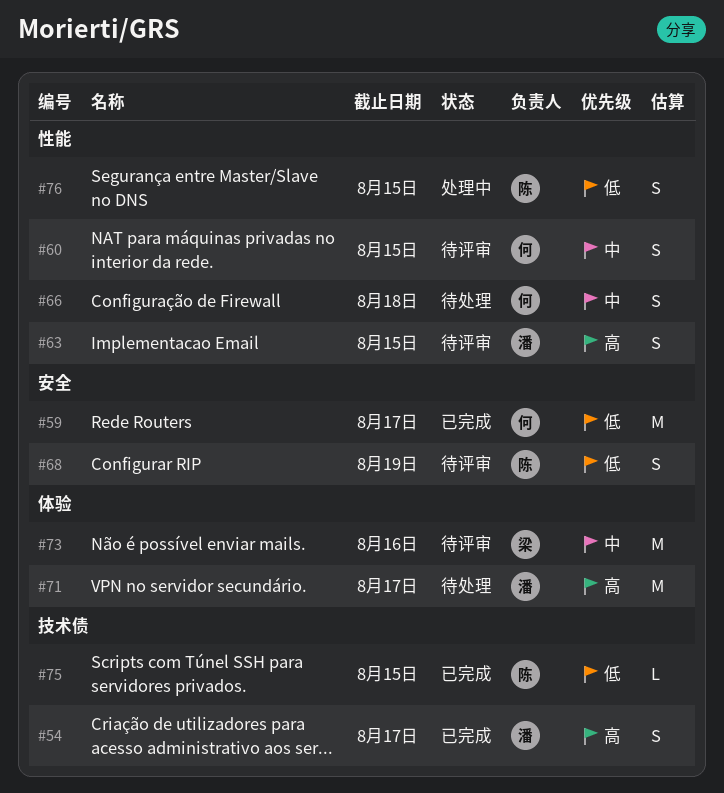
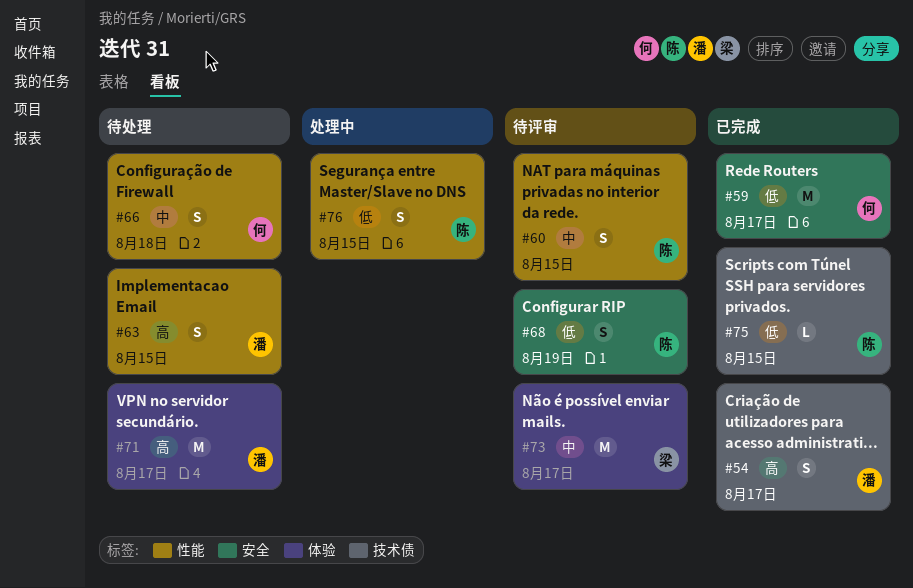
#60, owner: 何 -> 陈
#63, status: 待评审 -> 待处理
#73, due: Aug 16 -> Aug 17

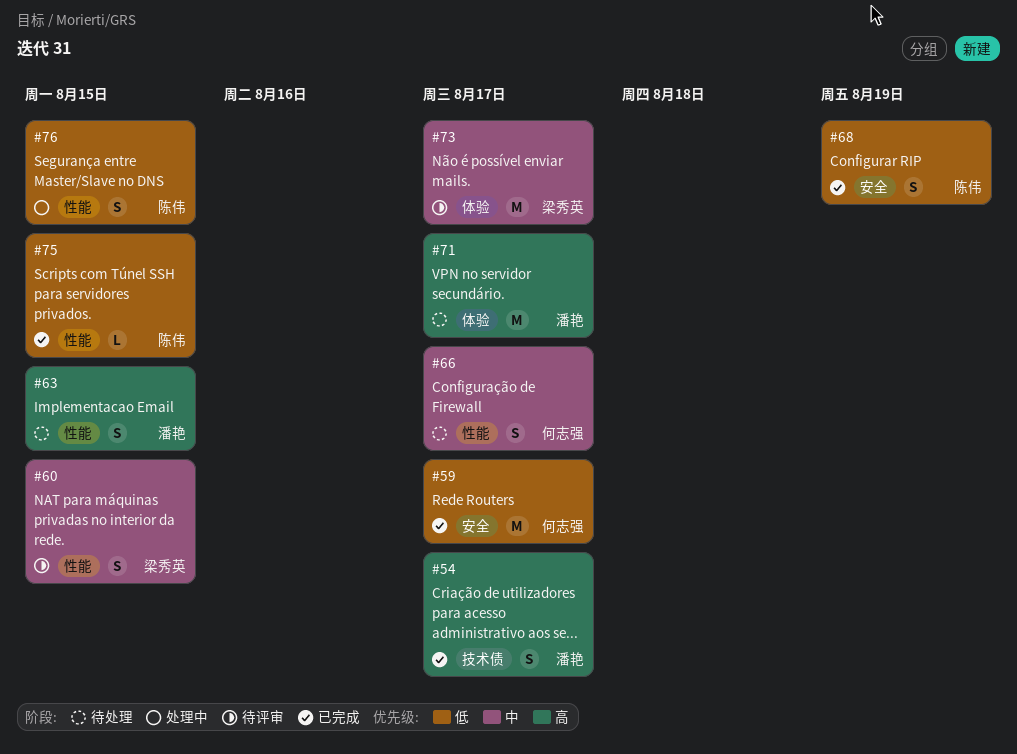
#60, owner: 陈伟 -> 梁秀英
#66, due: Aug 18 -> Aug 17
#68, status: 待评审 -> 已完成
#75, label: 技术债 -> 性能

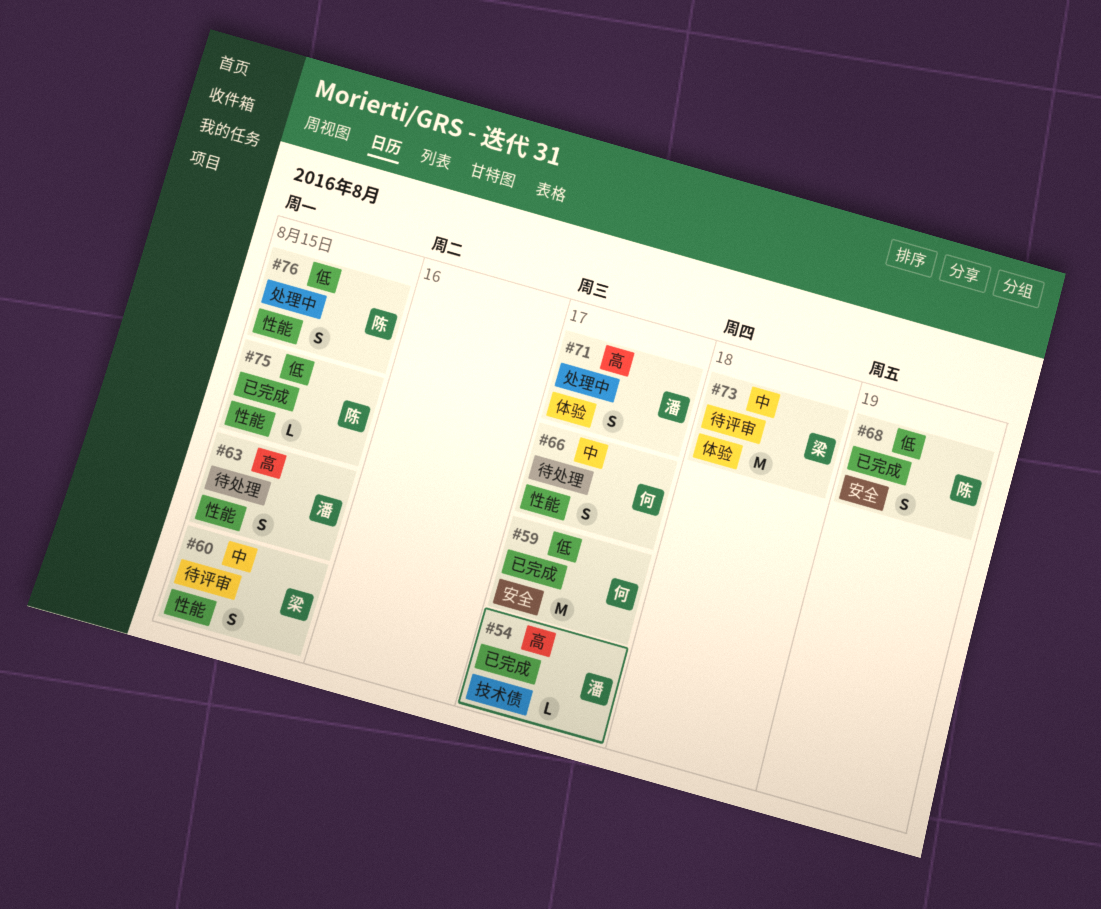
#54, estimate: S -> L
#71, status: 待处理 -> 处理中
#71, estimate: M -> S
#73, due: Aug 17 -> Aug 18

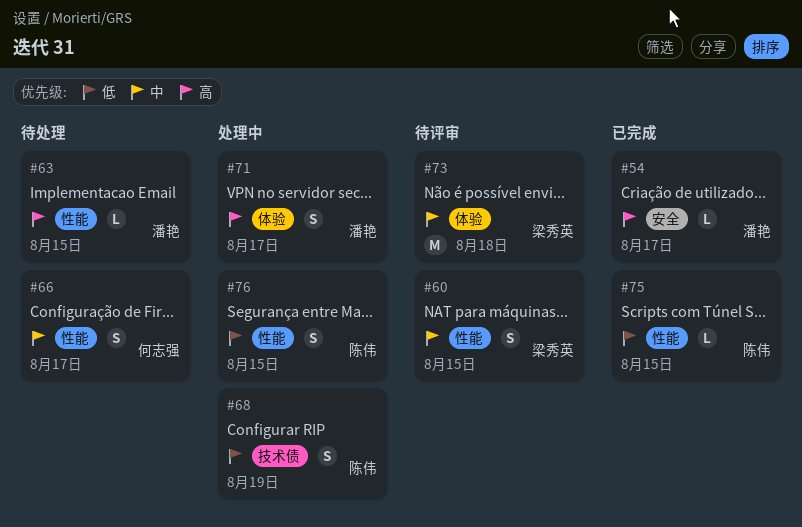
#54, label: 技术债 -> 安全
#59: present -> none
#63, estimate: S -> L
#68, status: 已完成 -> 处理中
#68, label: 安全 -> 技术债

